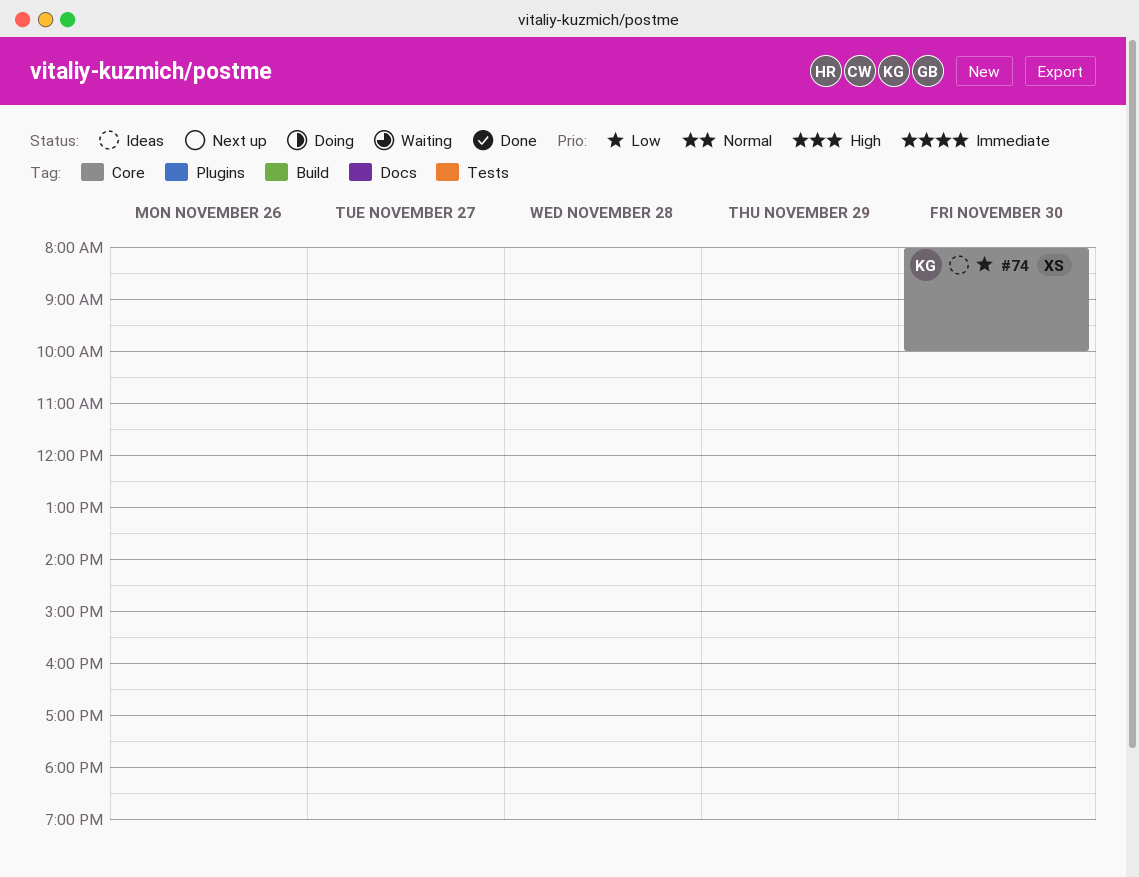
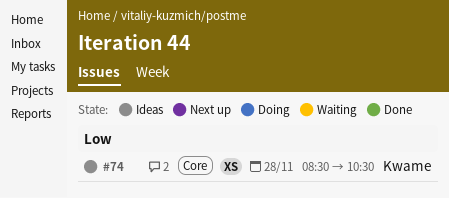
#74, day: Nov 30 -> Nov 28
#74, begins: 08:00 -> 08:30
#74, ends: 10:00 -> 10:30

